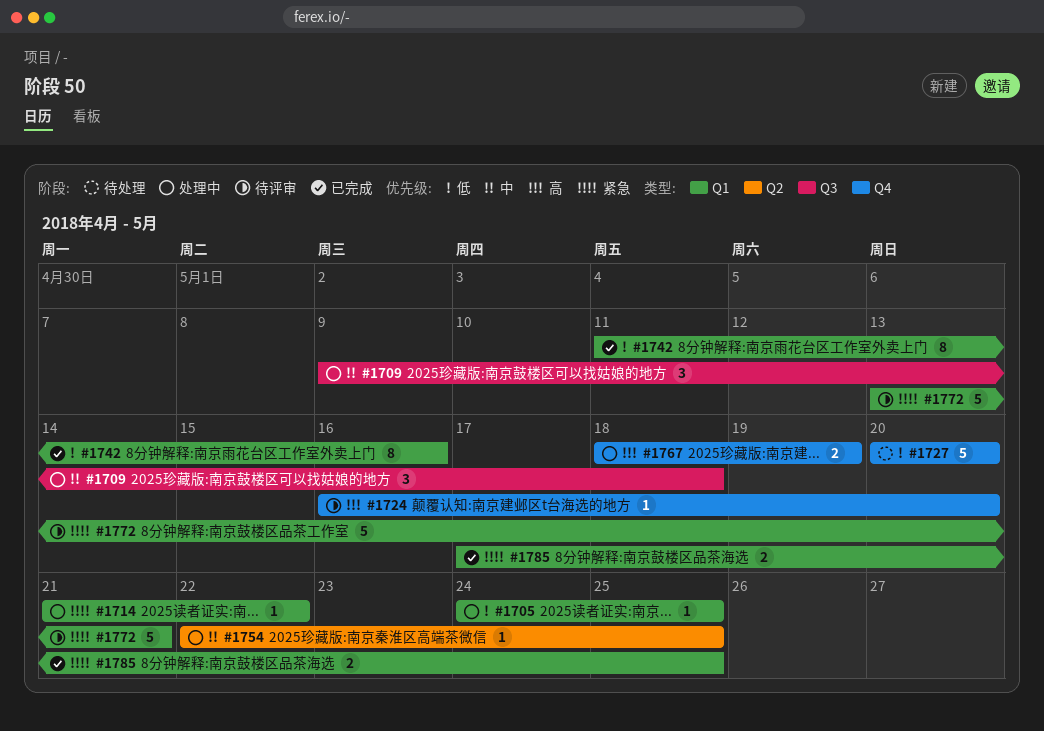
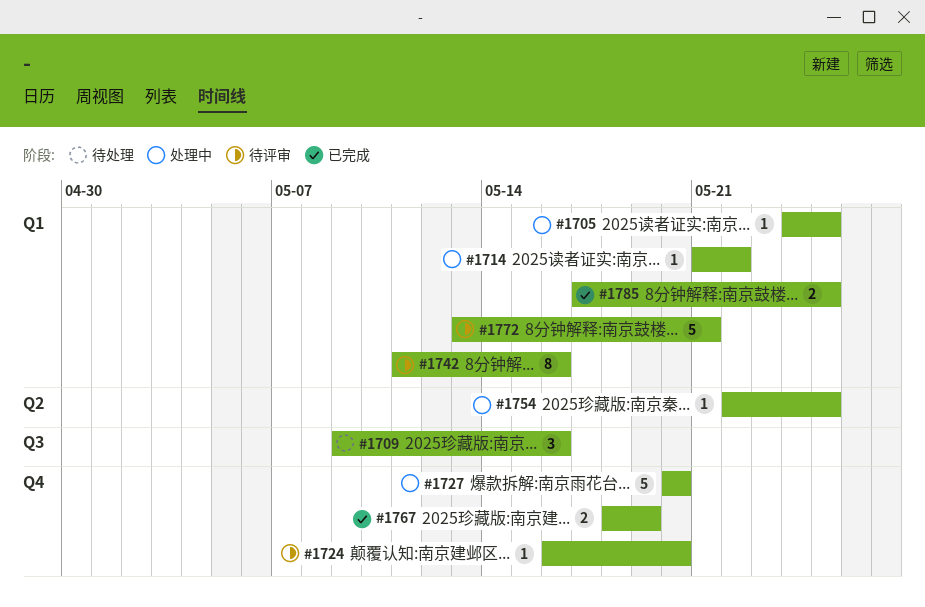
#1709, status: 处理中 -> 待处理
#1709, due: May 18 -> May 16
#1727, status: 待处理 -> 处理中
#1742, status: 已完成 -> 待评审
#1767, status: 处理中 -> 已完成

